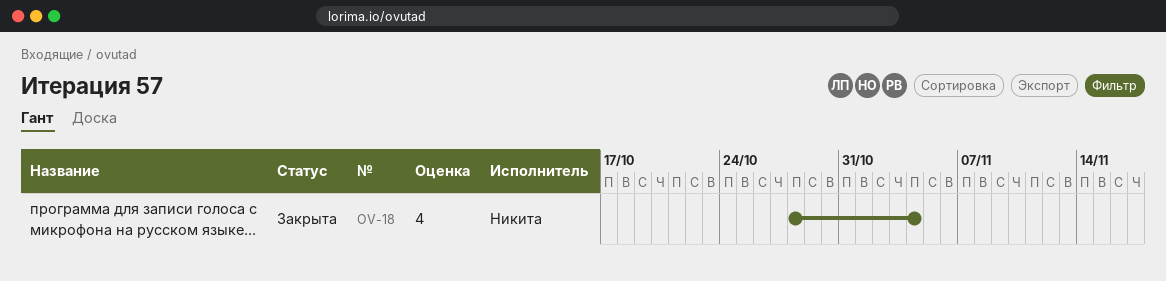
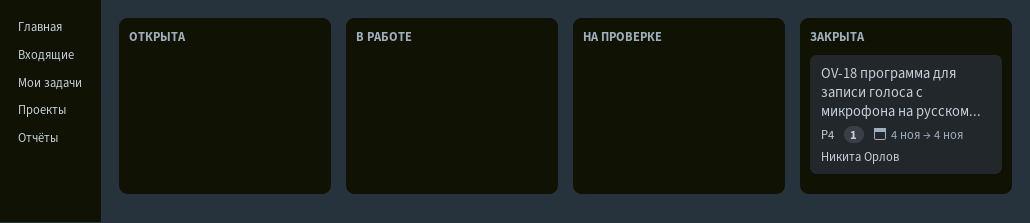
OV-18, estimate: 4 -> 1
OV-18, start: Oct 28 -> Nov 4

